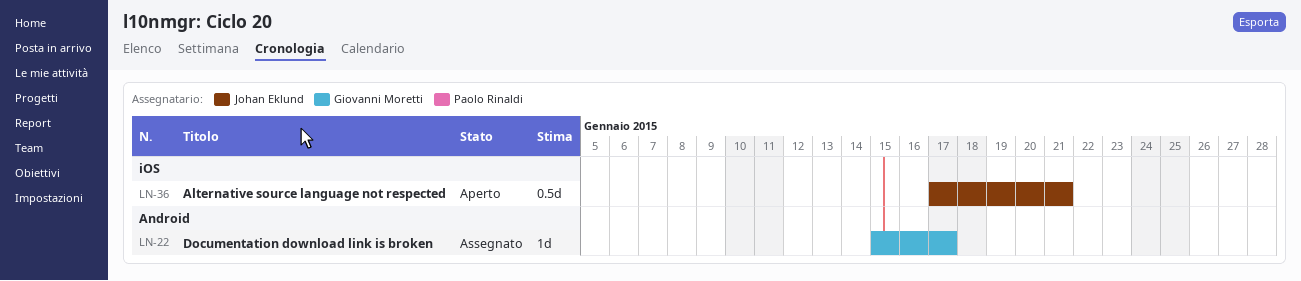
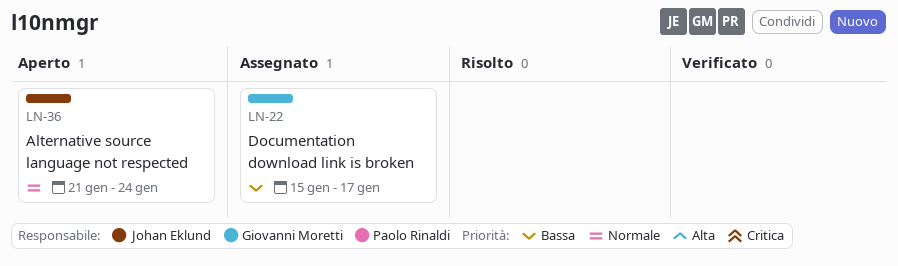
LN-36, start: Jan 17 -> Jan 21
LN-36, due: Jan 21 -> Jan 24

